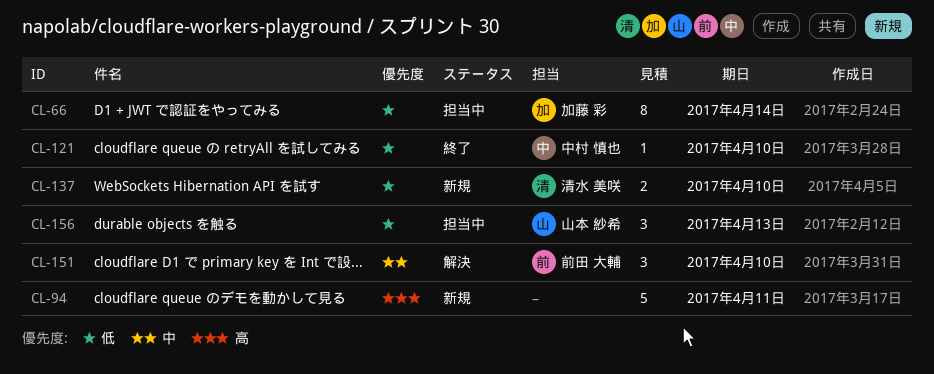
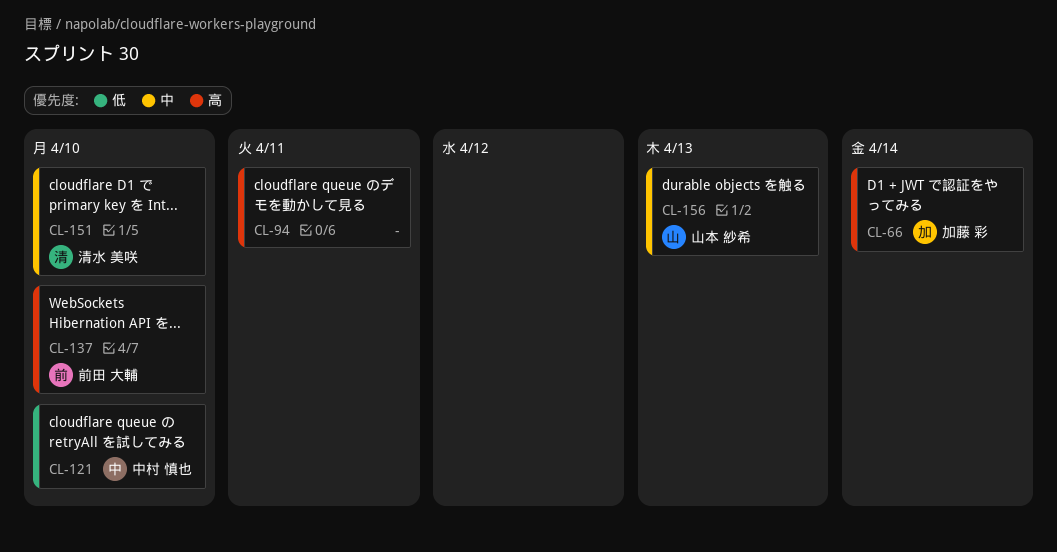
CL-66, priority: 低 -> 高
CL-137, owner: 清水 美咲 -> 前田 大輔
CL-137, priority: 低 -> 高
CL-151, owner: 前田 大輔 -> 清水 美咲
CL-156, priority: 低 -> 中

